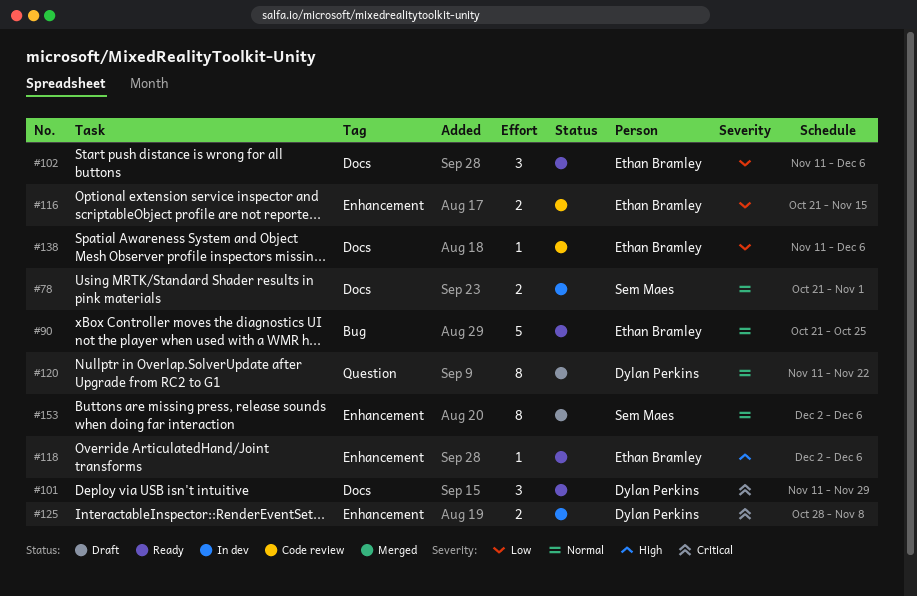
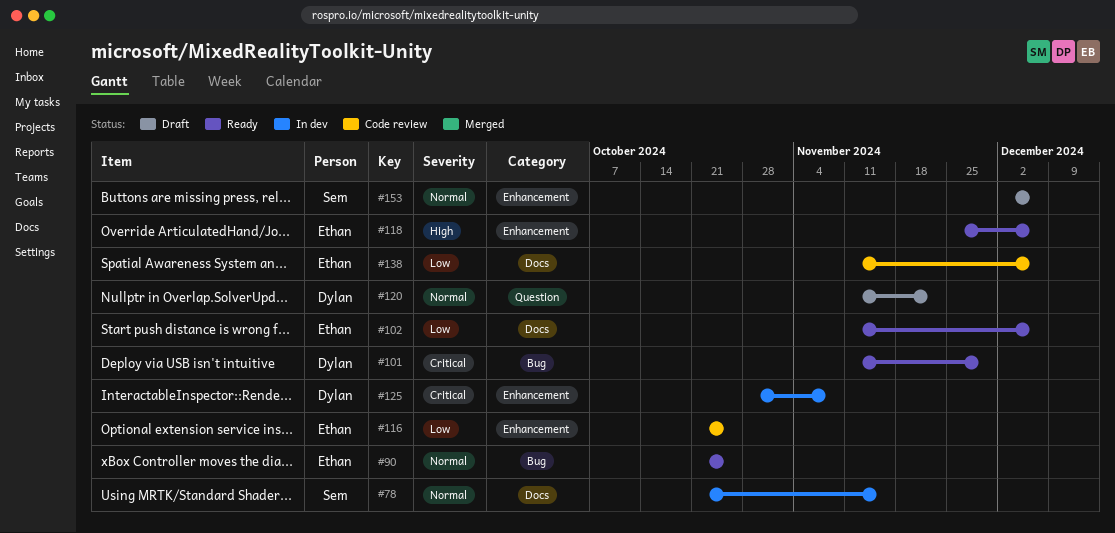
#78, due: Nov 1 -> Nov 15
#101, label: Docs -> Bug
#116, due: Nov 15 -> Oct 25
#118, start: Dec 2 -> Nov 25

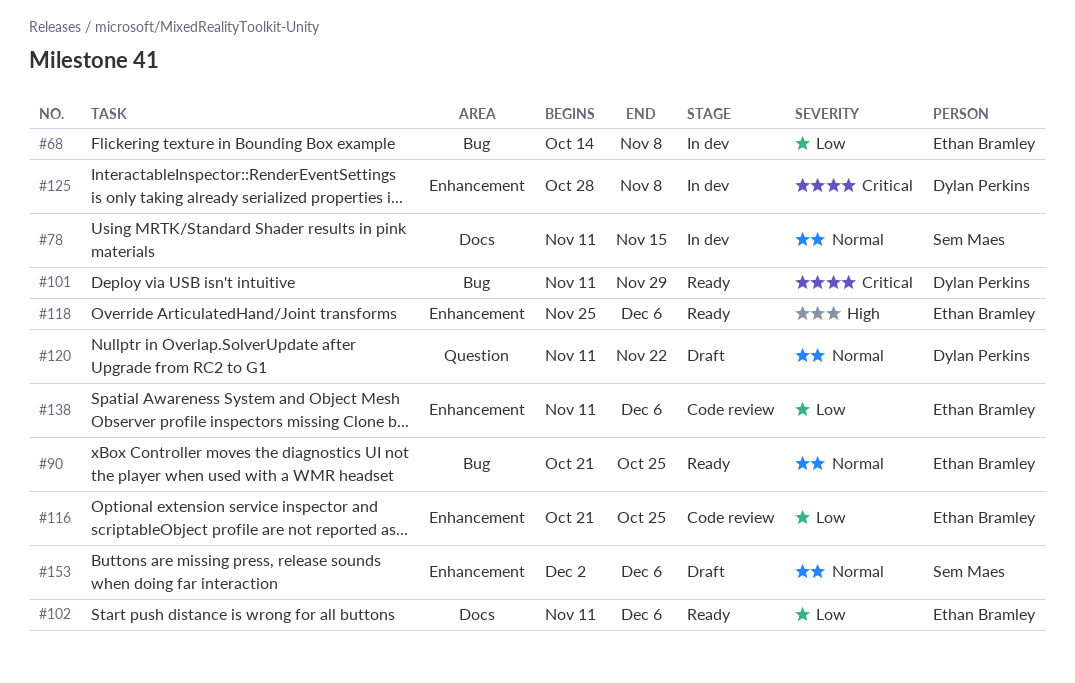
#68: none -> present
#78, start: Oct 21 -> Nov 11
#138, label: Docs -> Enhancement

